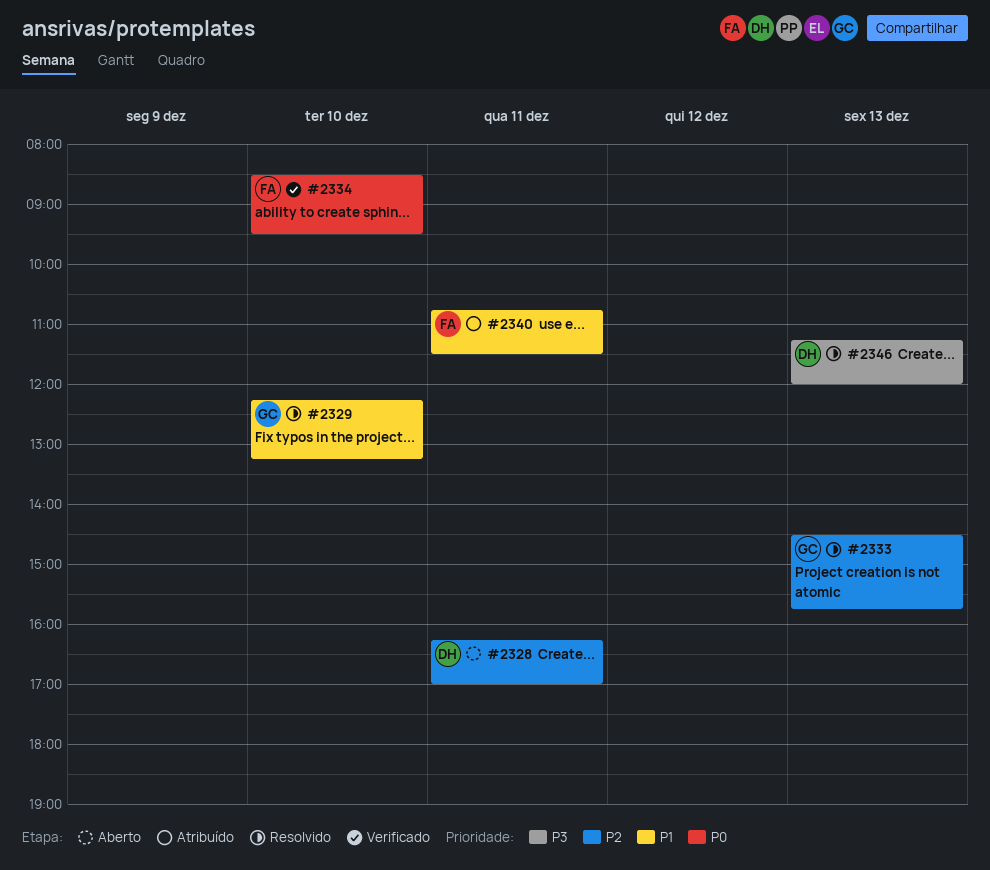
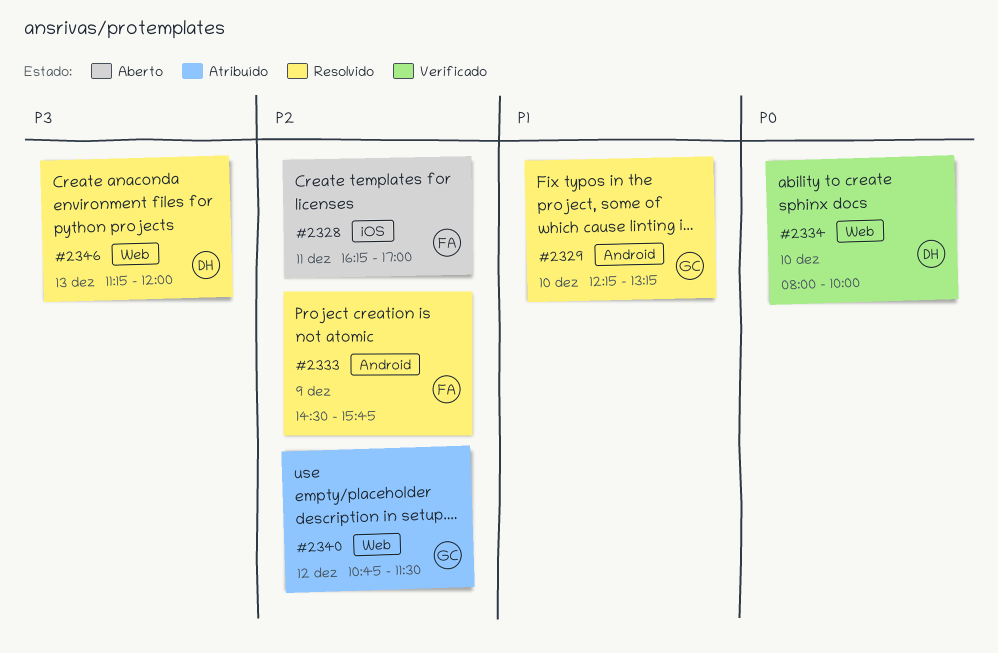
#2328, owner: DH -> FA
#2333, owner: GC -> FA
#2333, day: Dec 13 -> Dec 9
#2334, owner: FA -> DH
#2334, begins: 08:30 -> 08:00
#2334, ends: 09:30 -> 10:00
#2340, owner: FA -> GC
#2340, priority: P1 -> P2
#2340, day: Dec 11 -> Dec 12

